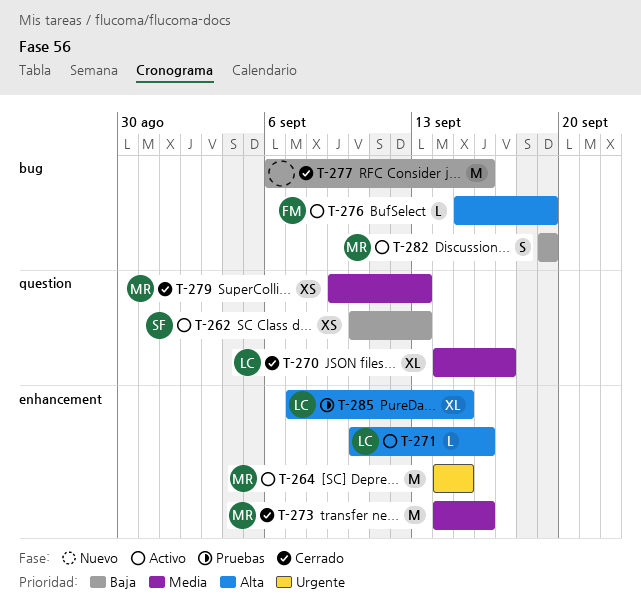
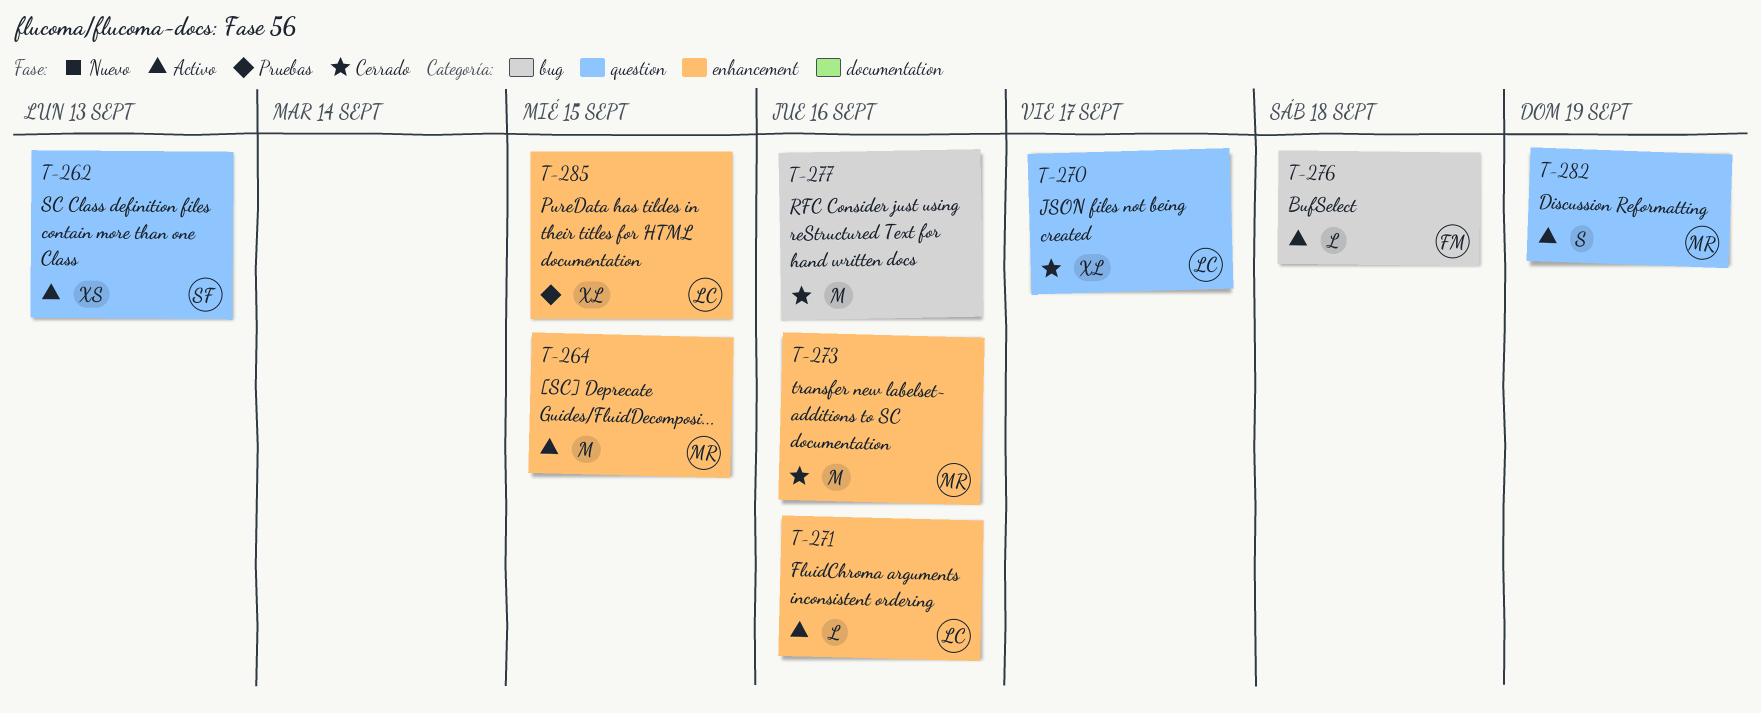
T-276, due: Sep 19 -> Sep 18
T-279: present -> none
T-282, label: bug -> question

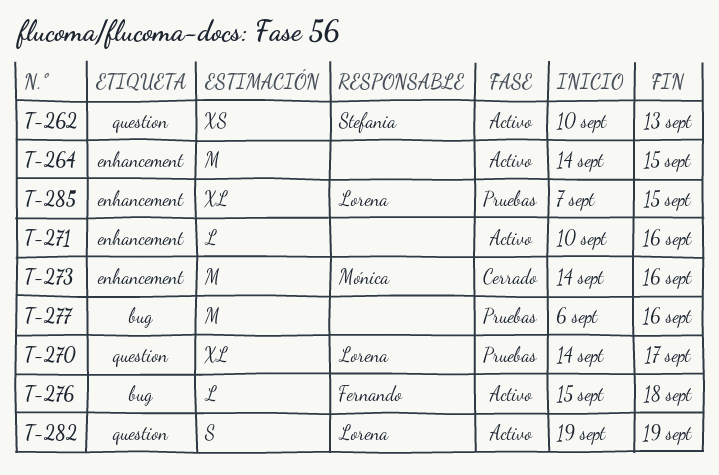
T-264, owner: Mónica -> none
T-270, status: Cerrado -> Pruebas
T-271, owner: Lorena -> none
T-277, status: Cerrado -> Pruebas
T-282, owner: Mónica -> Lorena

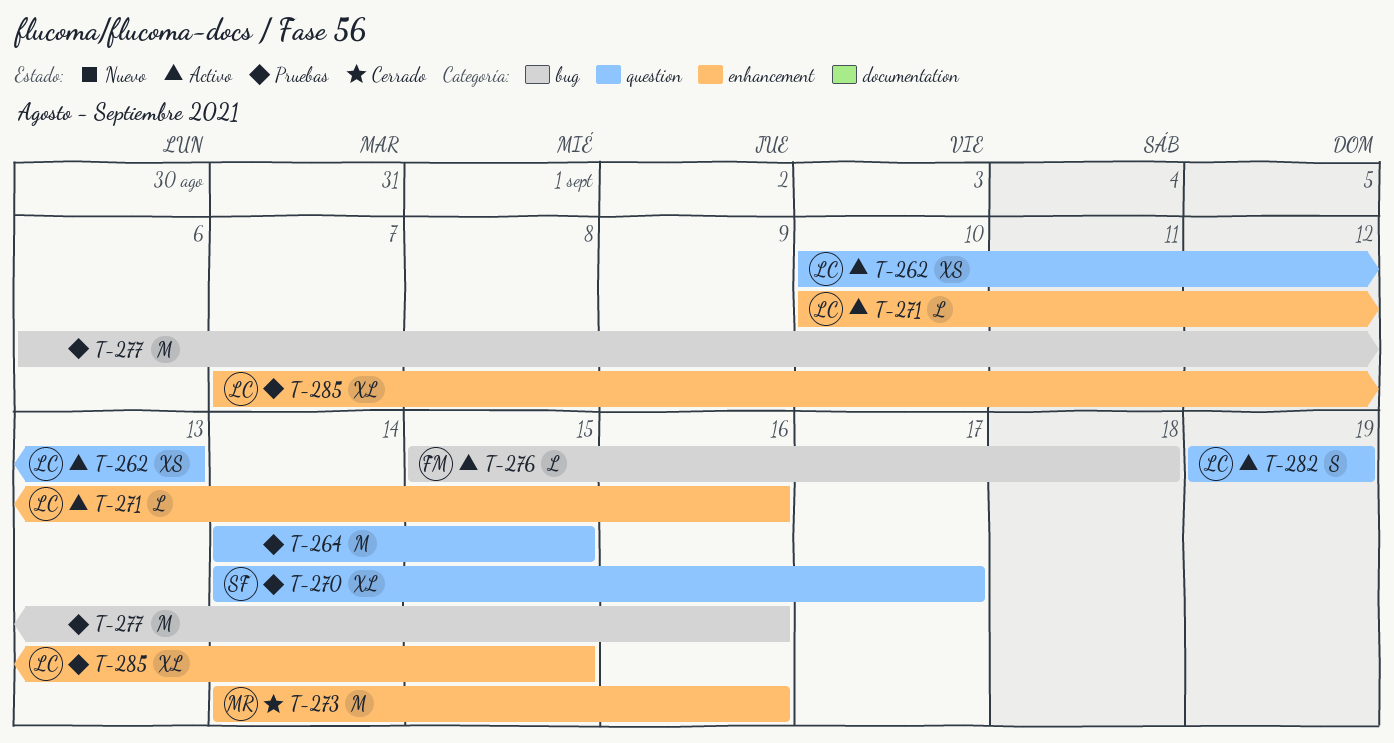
T-262, owner: Stefania -> Lorena
T-264, status: Activo -> Pruebas
T-264, label: enhancement -> question
T-270, owner: Lorena -> Stefania
T-271, owner: none -> Lorena

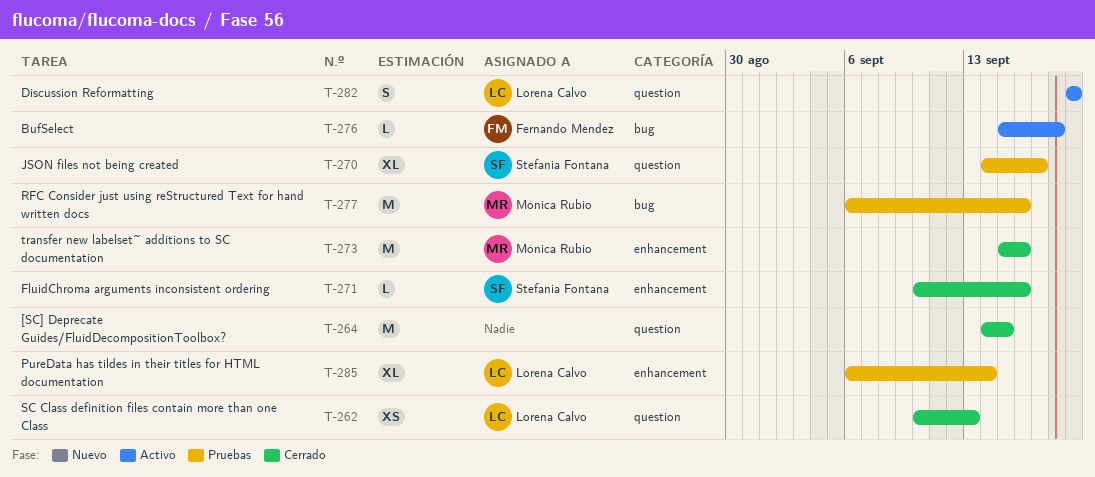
T-262, status: Activo -> Cerrado
T-264, status: Pruebas -> Cerrado
T-271, status: Activo -> Cerrado
T-271, owner: Lorena Calvo -> Stefania Fontana
T-273, start: Sep 14 -> Sep 15
T-277, owner: none -> Mónica Rubio
T-285, start: Sep 7 -> Sep 6
T-285, due: Sep 15 -> Sep 14

